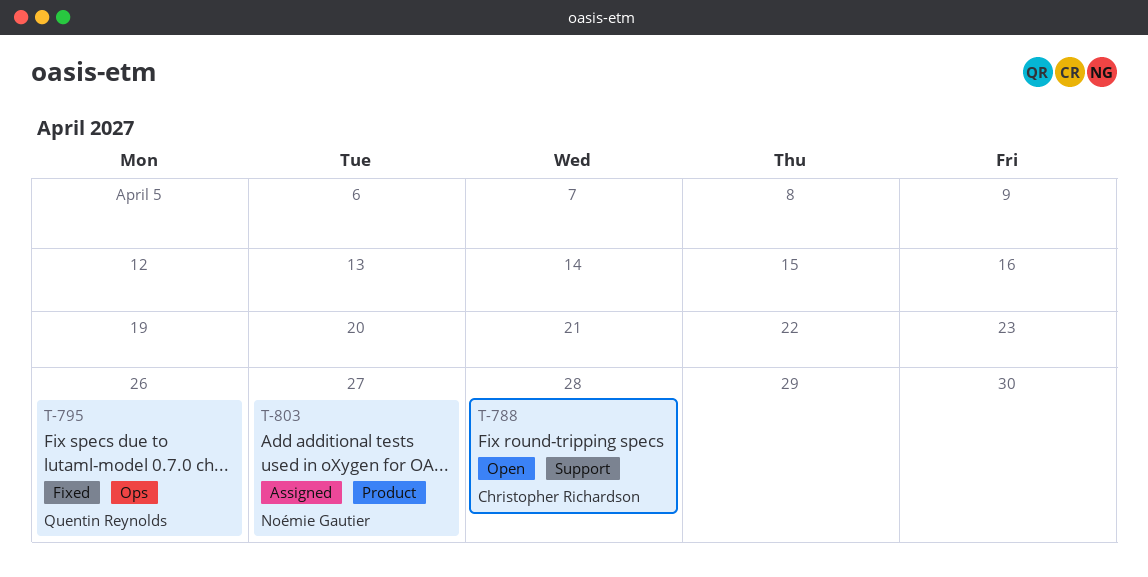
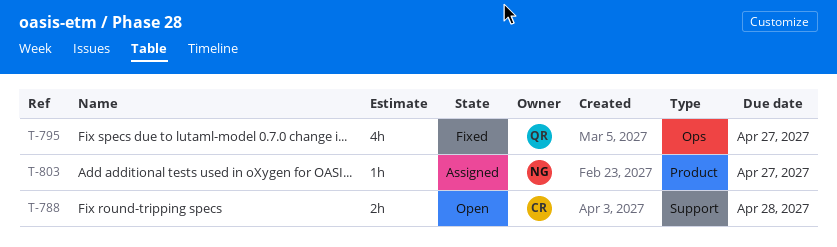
T-795, due: Apr 26 -> Apr 27

